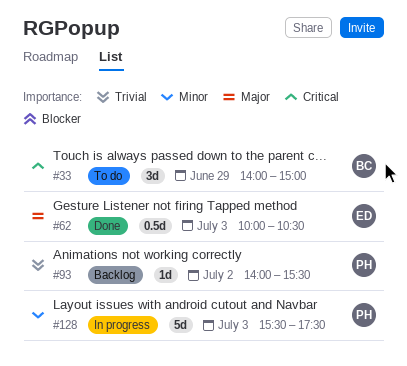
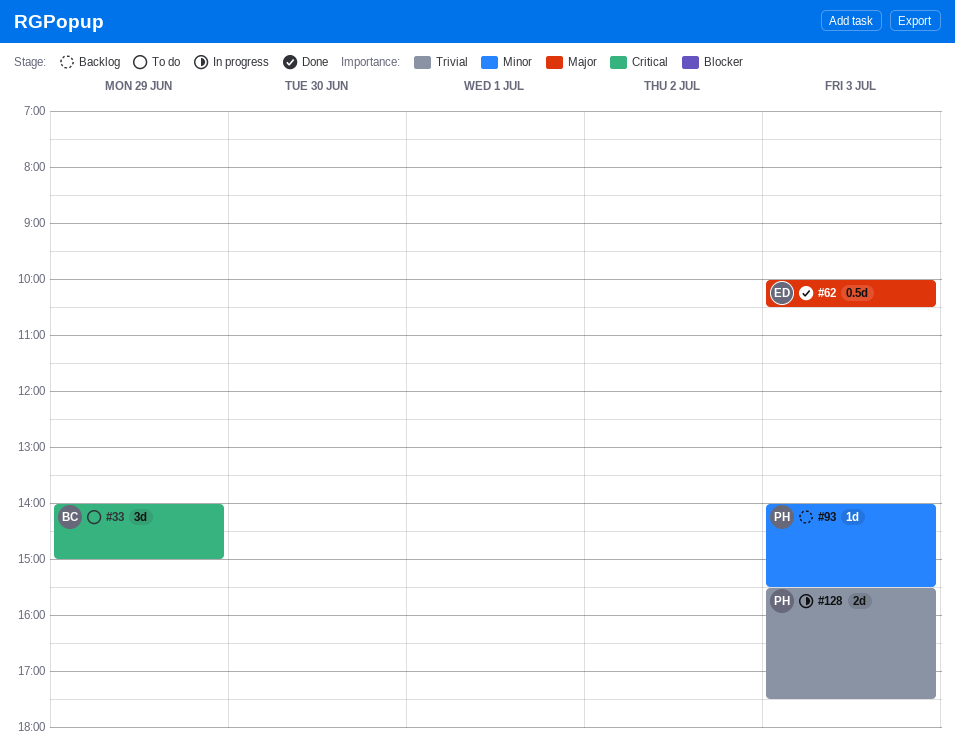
#93, priority: Trivial -> Minor
#93, day: Jul 2 -> Jul 3
#128, priority: Minor -> Trivial
#128, estimate: 5d -> 2d

